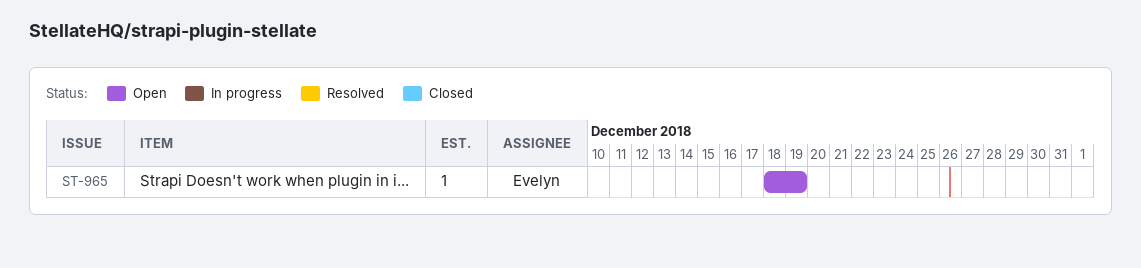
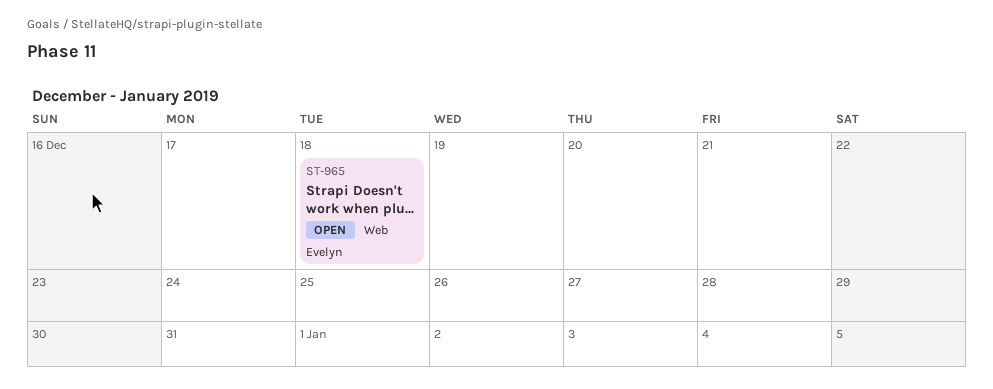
ST-965, due: Dec 19 -> Dec 18

